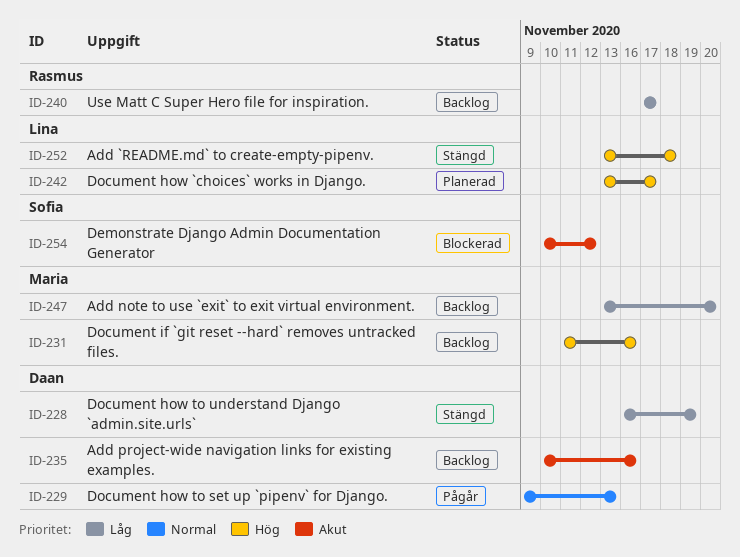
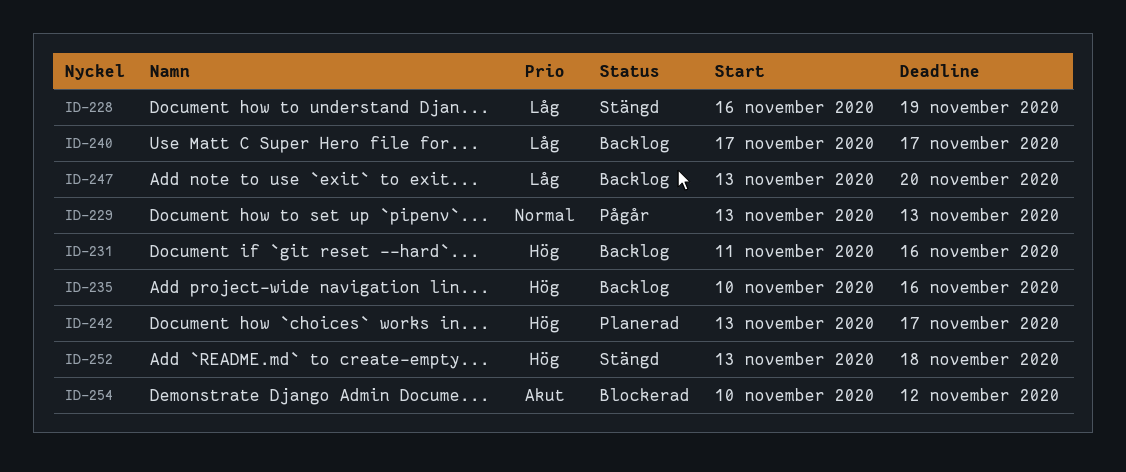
ID-229, start: Nov 9 -> Nov 13
ID-235, priority: Akut -> Hög

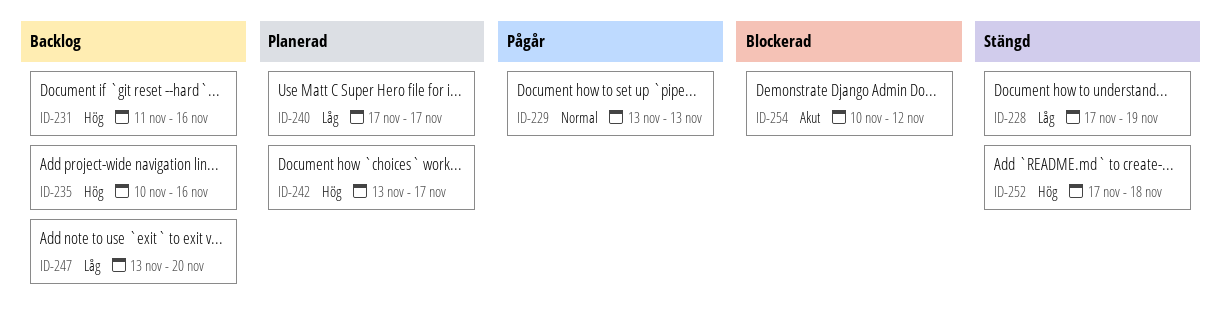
ID-228, start: Nov 16 -> Nov 17
ID-240, status: Backlog -> Planerad
ID-252, start: Nov 13 -> Nov 17

